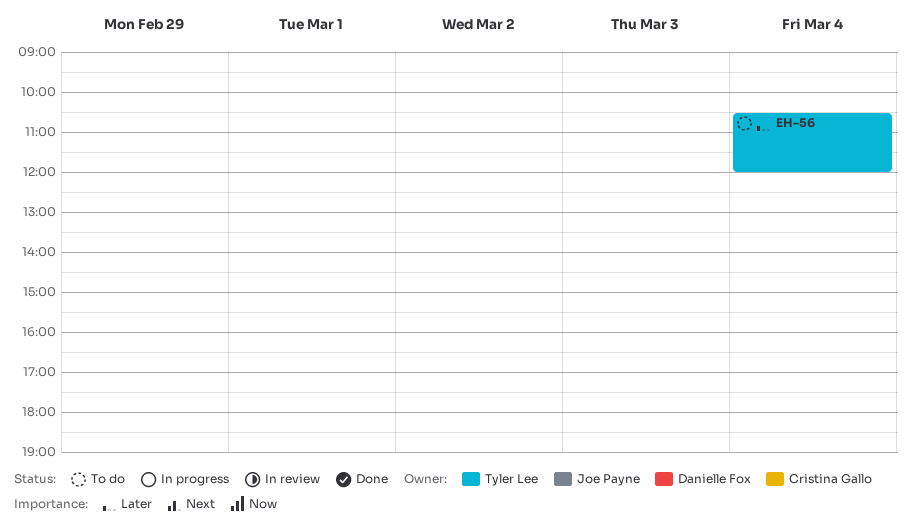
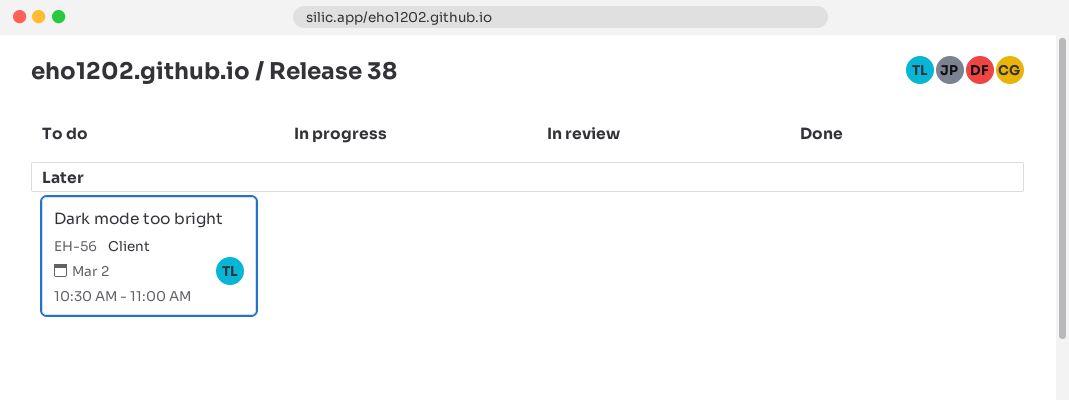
EH-56, day: Mar 4 -> Mar 2
EH-56, ends: 12:00 -> 11:00

